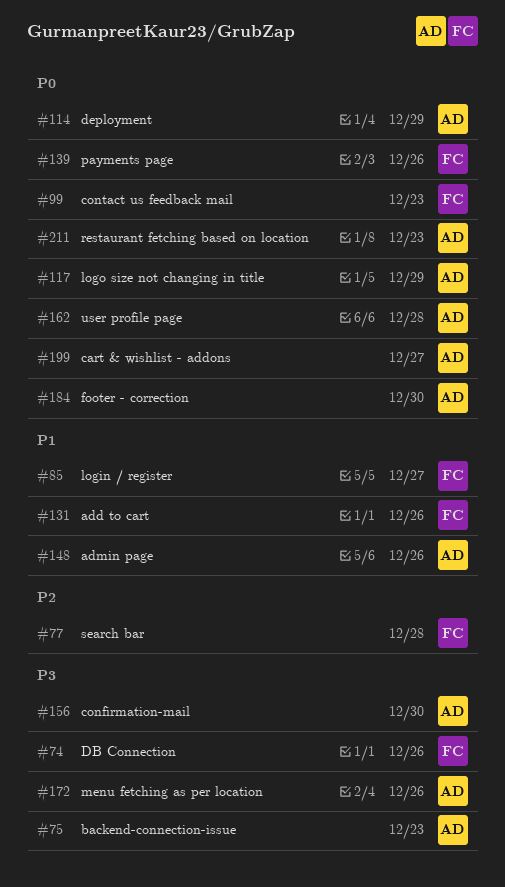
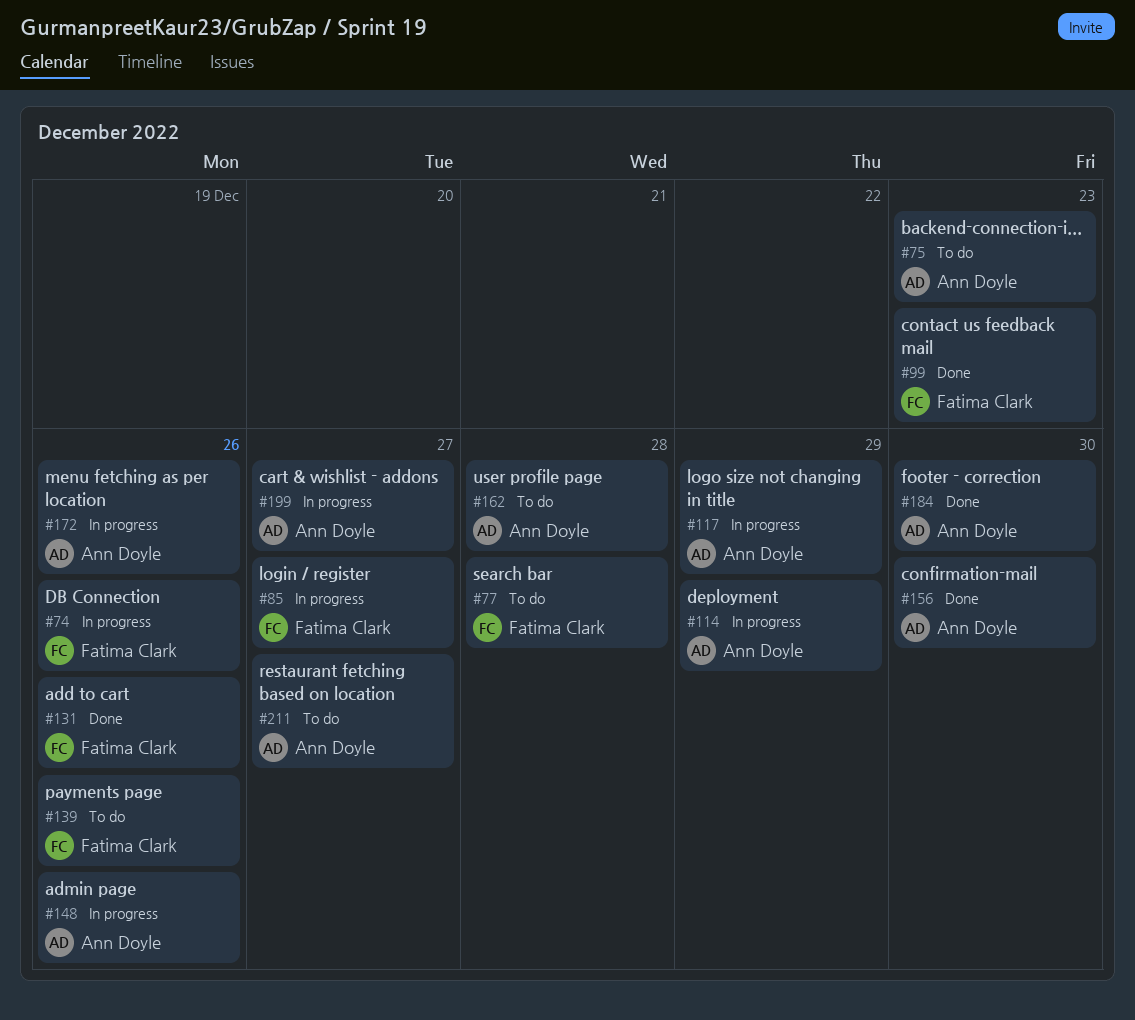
#211, due: Dec 23 -> Dec 27

